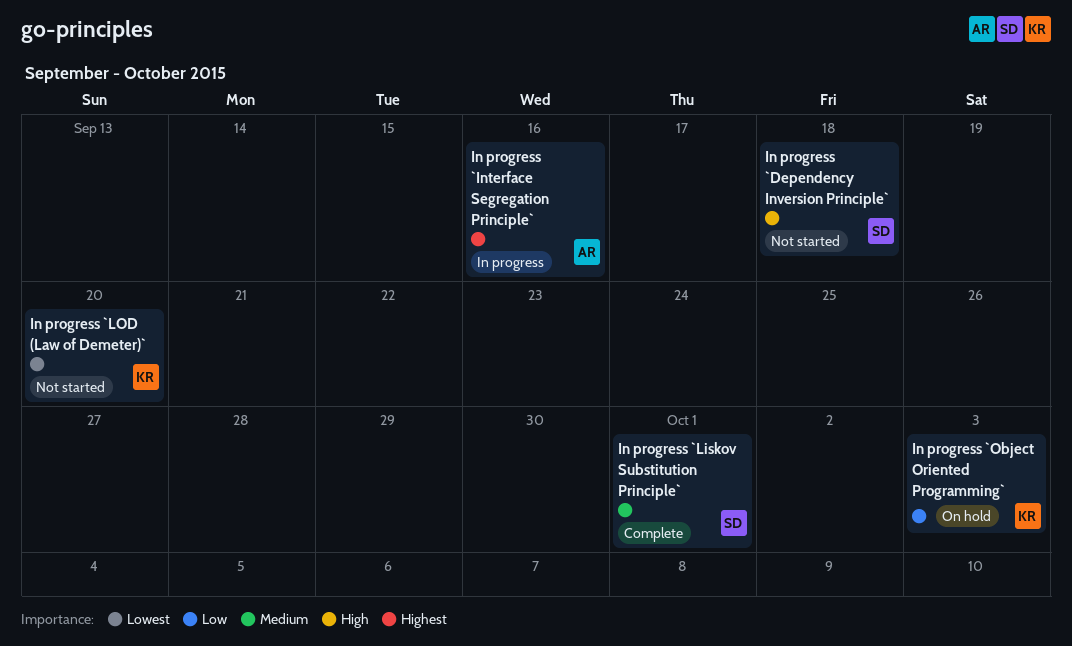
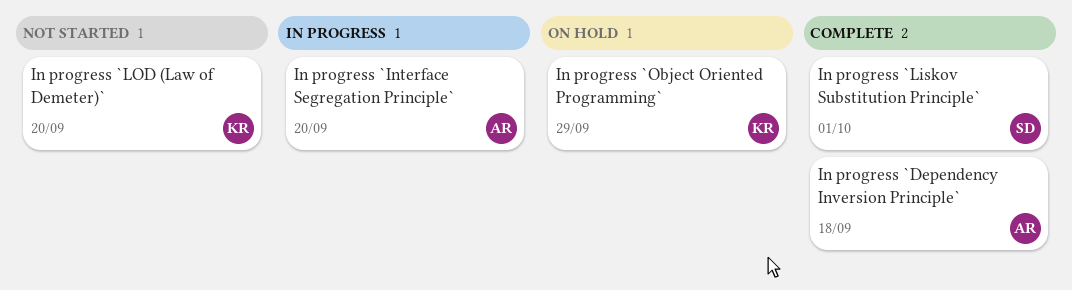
In progress `Dependency Inversion Principle`, status: Not started -> Complete
In progress `Dependency Inversion Principle`, owner: SD -> AR
In progress `Interface Segregation Principle`, due: Sep 16 -> Sep 20
In progress `Object Oriented Programming`, due: Oct 3 -> Sep 29

